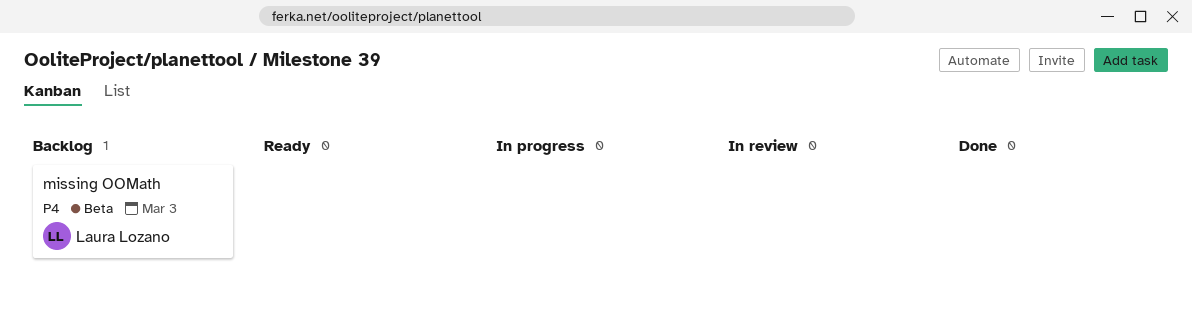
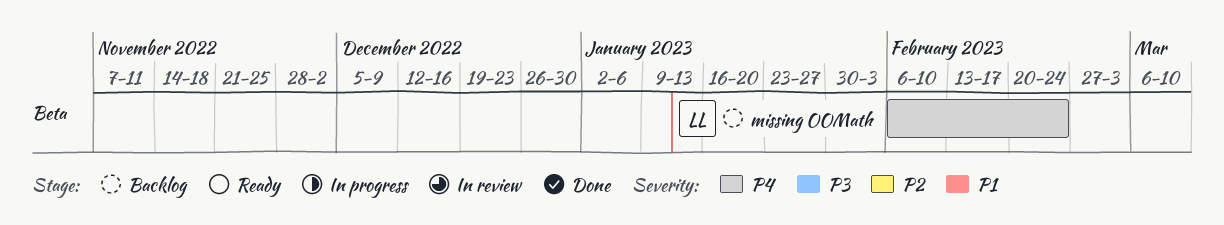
missing OOMath, due: Mar 3 -> Feb 24

